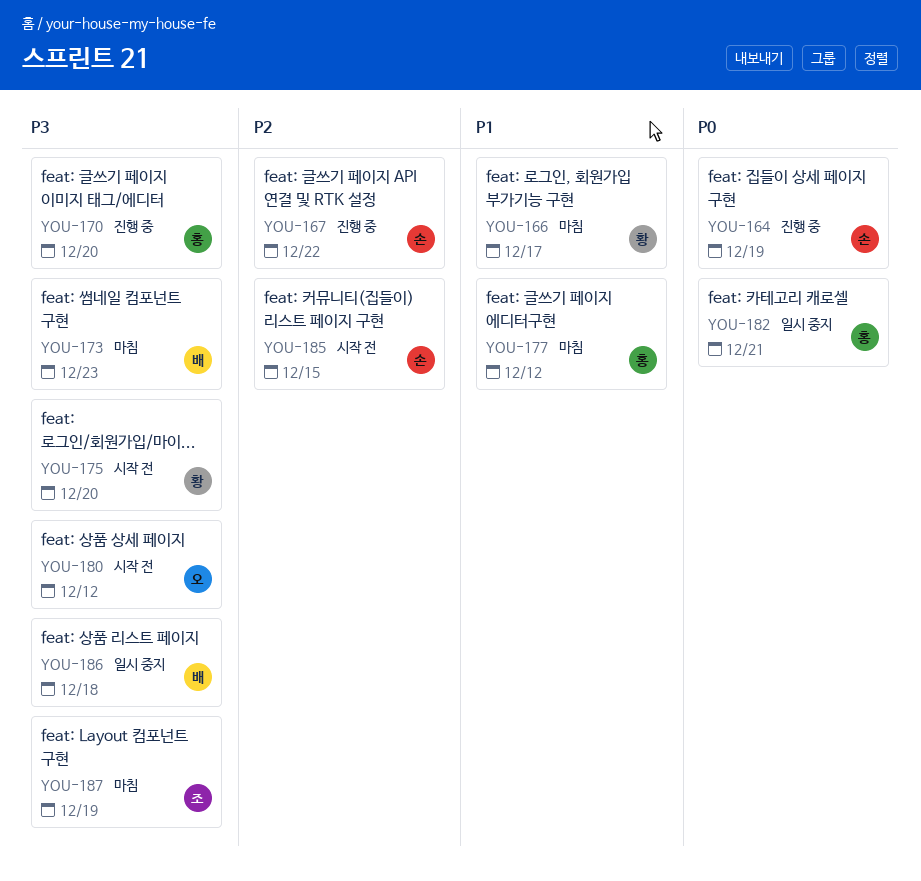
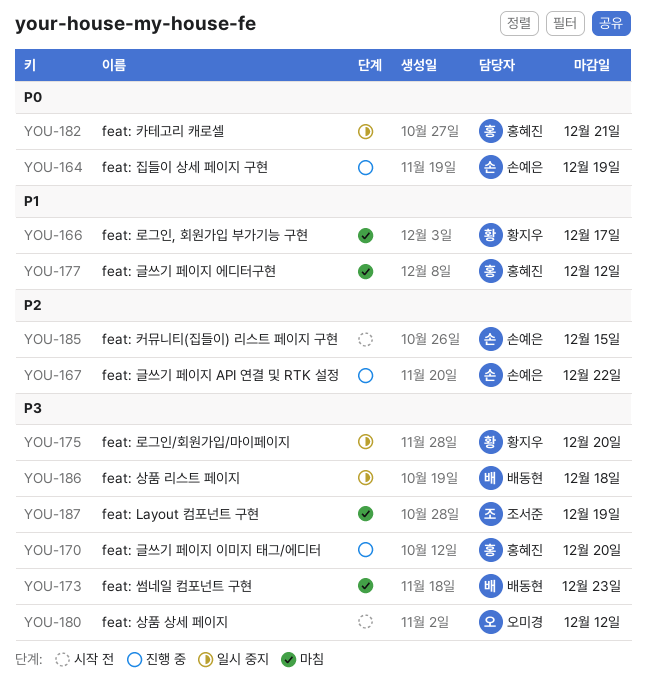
YOU-175, status: 시작 전 -> 일시 중지

